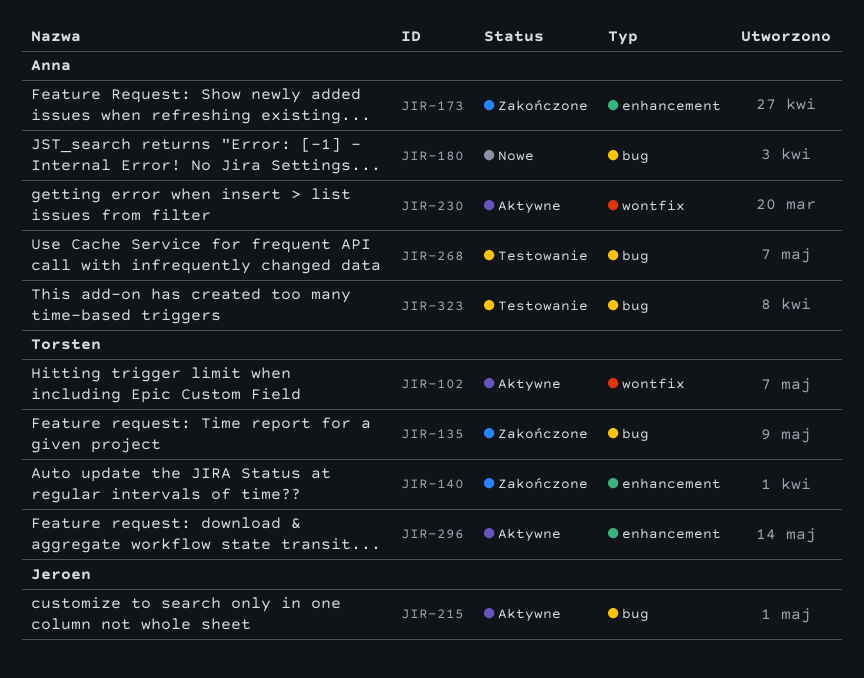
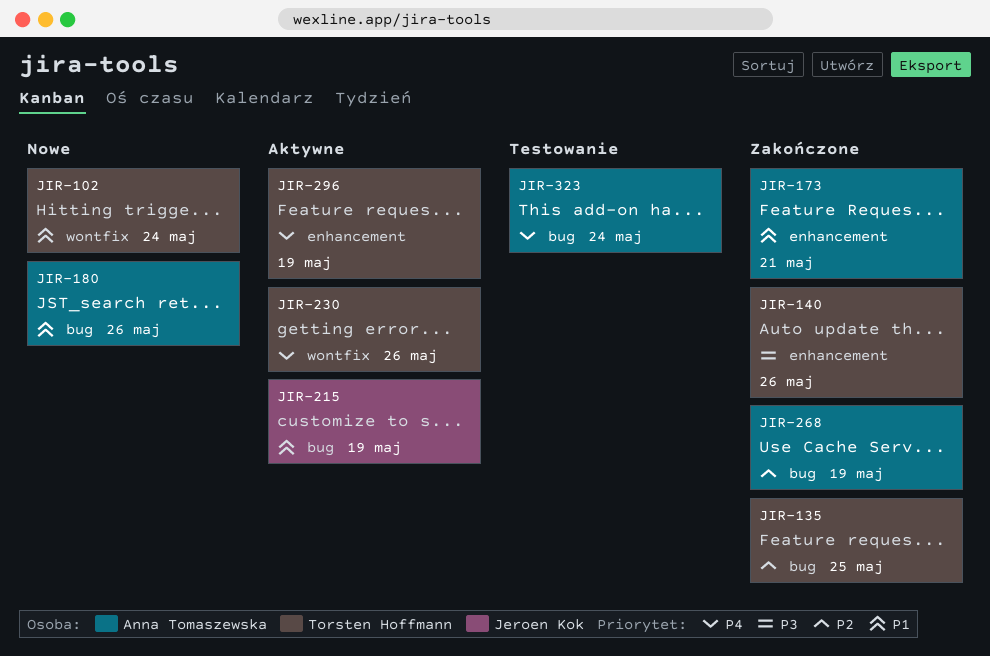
JIR-102, status: Aktywne -> Nowe
JIR-230, owner: Anna Tomaszewska -> Torsten Hoffmann
JIR-268, status: Testowanie -> Zakończone

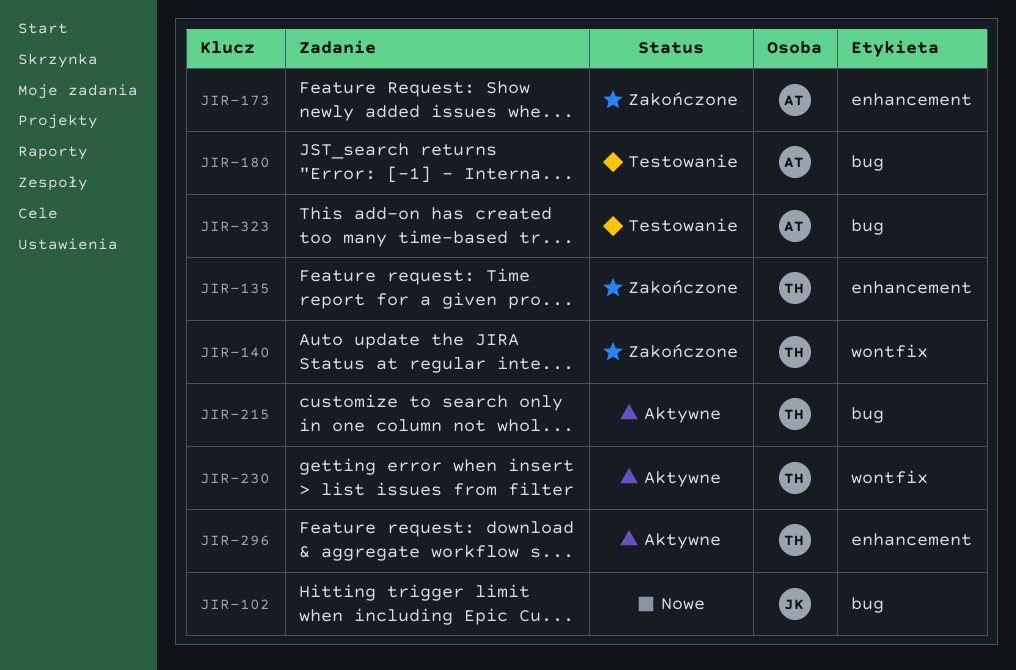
JIR-102, owner: Torsten Hoffmann -> Jeroen Kok
JIR-102, label: wontfix -> bug
JIR-135, label: bug -> enhancement
JIR-140, label: enhancement -> wontfix
JIR-180, status: Nowe -> Testowanie
JIR-215, owner: Jeroen Kok -> Torsten Hoffmann
JIR-268: present -> none

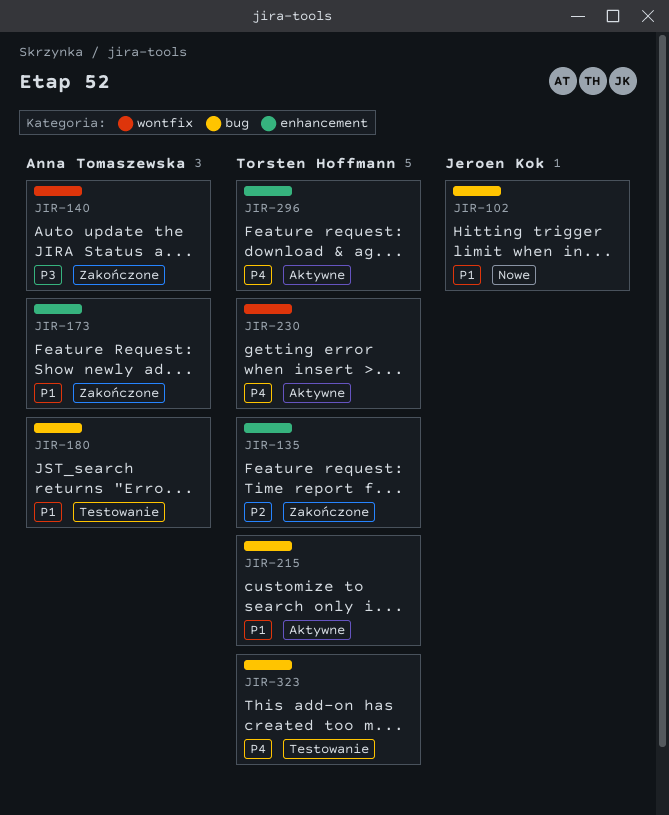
JIR-140, owner: Torsten Hoffmann -> Anna Tomaszewska
JIR-323, owner: Anna Tomaszewska -> Torsten Hoffmann

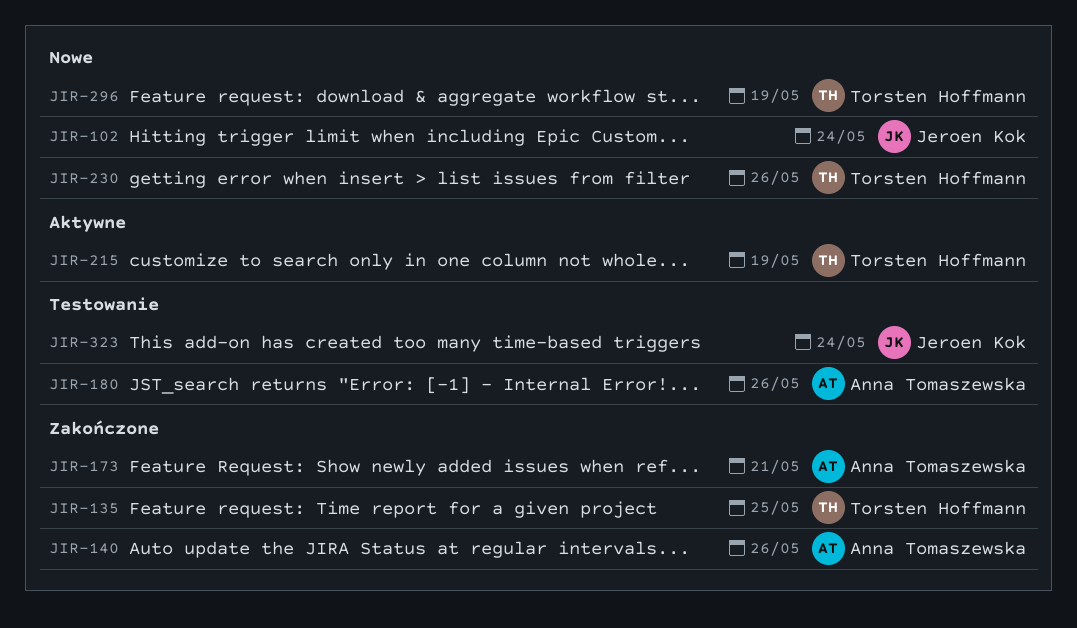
JIR-230, status: Aktywne -> Nowe
JIR-296, status: Aktywne -> Nowe
JIR-323, owner: Torsten Hoffmann -> Jeroen Kok

